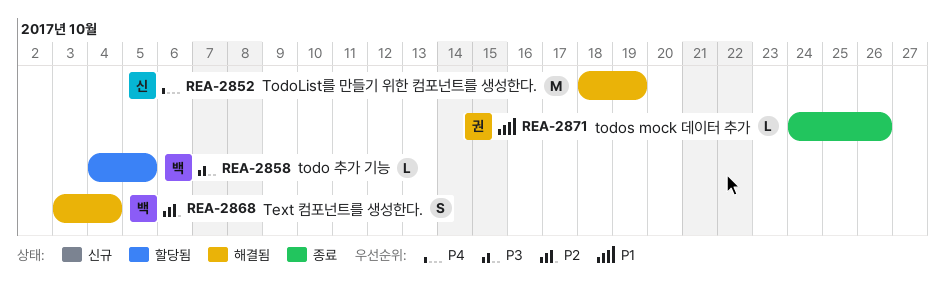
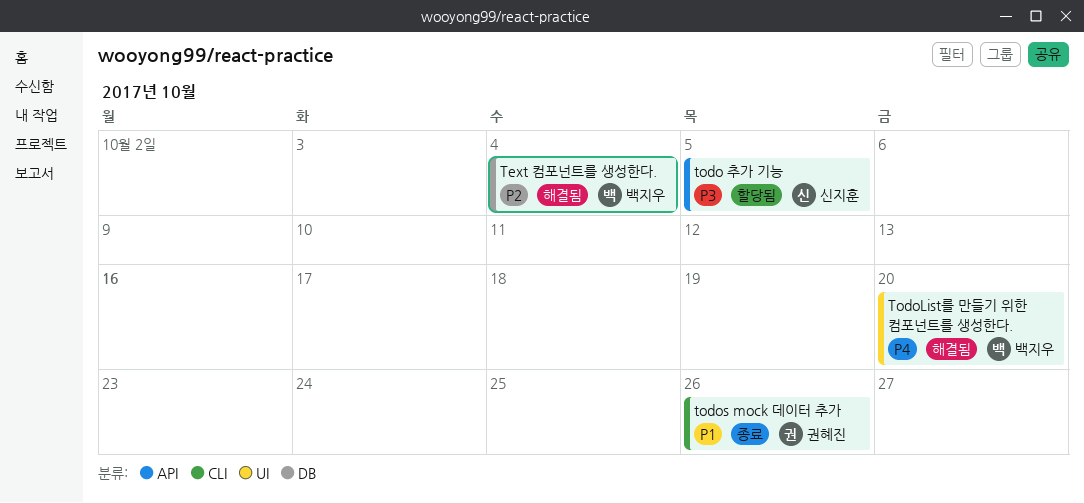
todo 추가 기능, owner: 백지우 -> 신지훈
TodoList를 만들기 위한 컴포넌트를 생성한다., owner: 신지훈 -> 백지우
TodoList를 만들기 위한 컴포넌트를 생성한다., due: Oct 19 -> Oct 20

